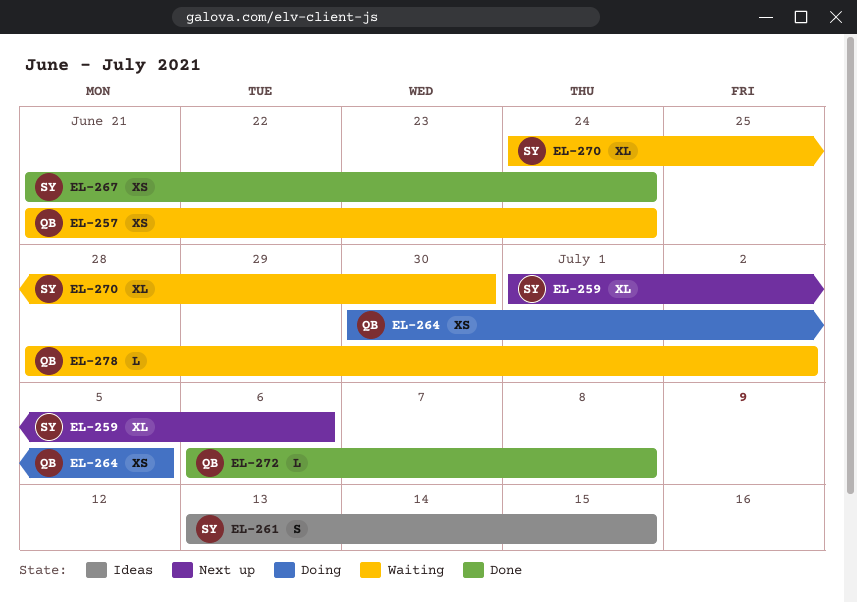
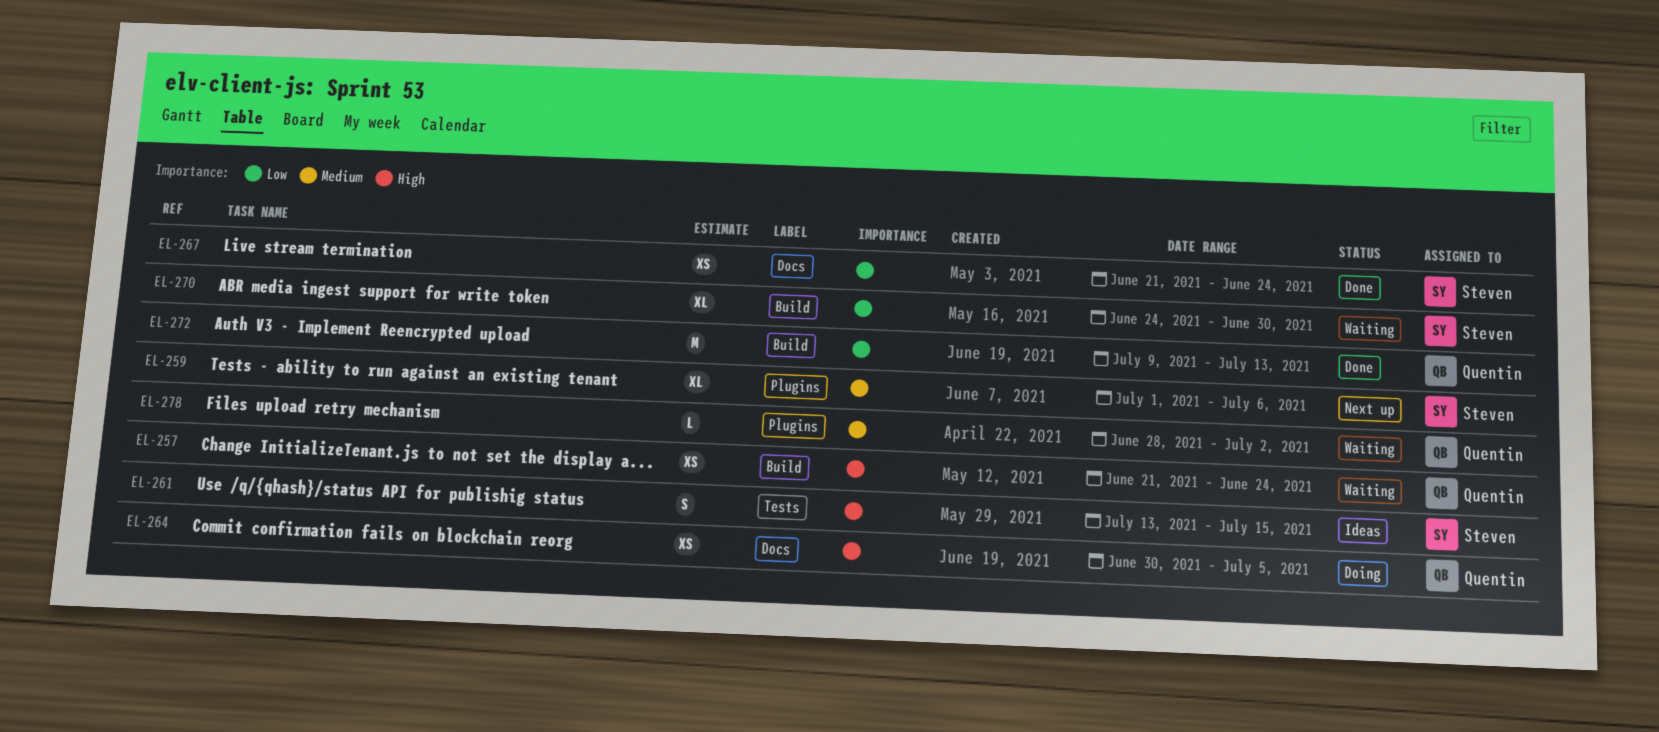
EL-272, estimate: L -> M
EL-272, start: Jul 6 -> Jul 9
EL-272, due: Jul 8 -> Jul 13

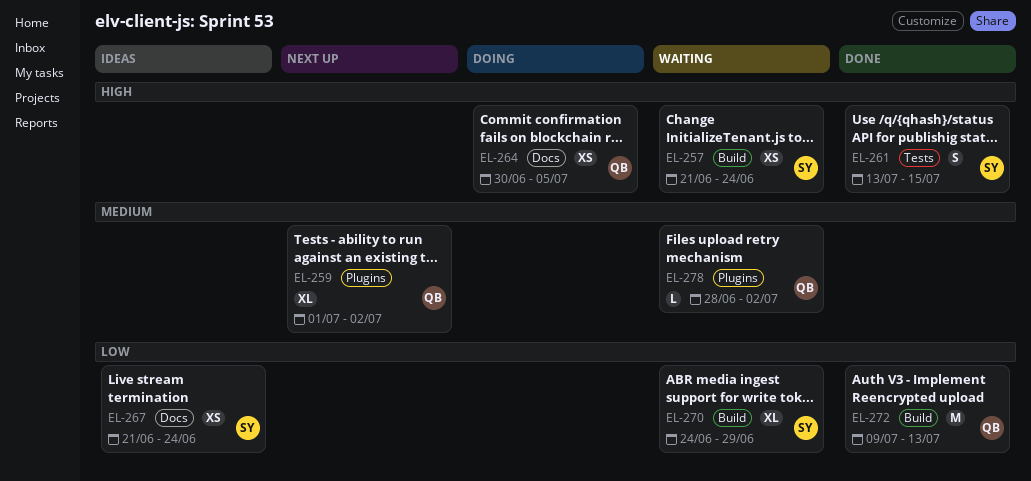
EL-257, owner: Quentin -> Steven
EL-259, owner: Steven -> Quentin
EL-259, due: Jul 6 -> Jul 2
EL-261, status: Ideas -> Done
EL-267, status: Done -> Ideas
EL-270, due: Jun 30 -> Jun 29

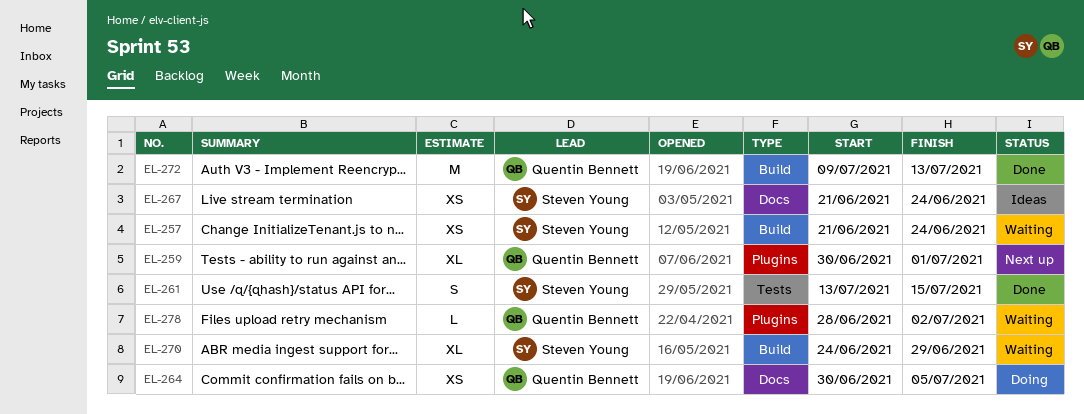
EL-259, start: Jul 1 -> Jun 30
EL-259, due: Jul 2 -> Jul 1

